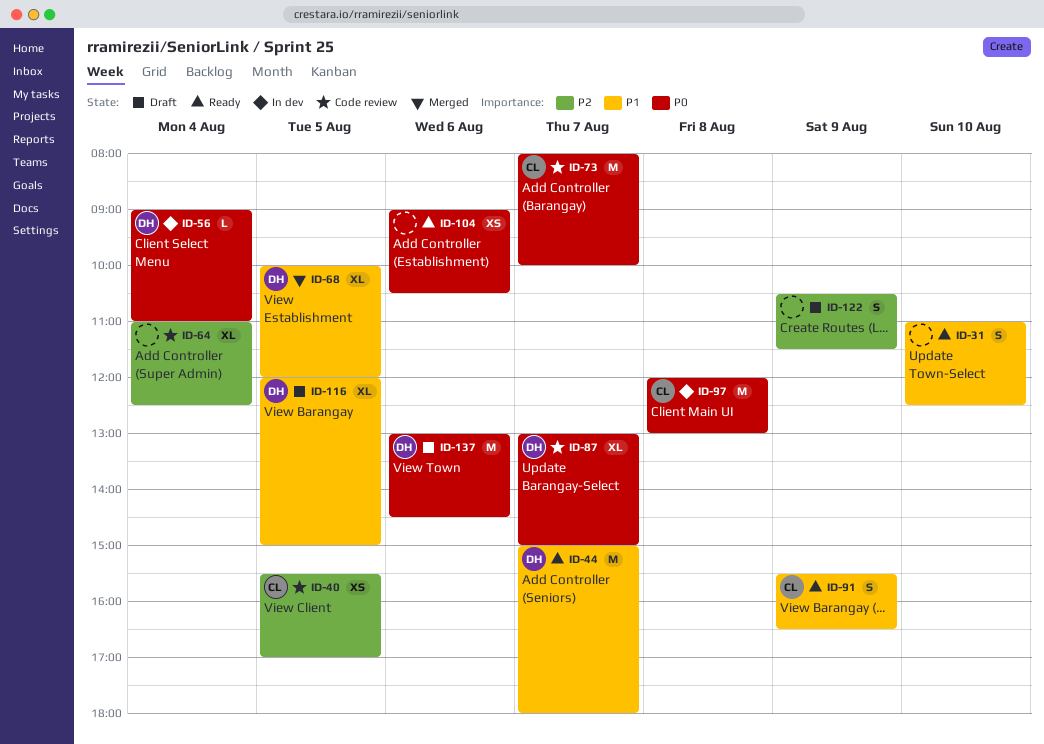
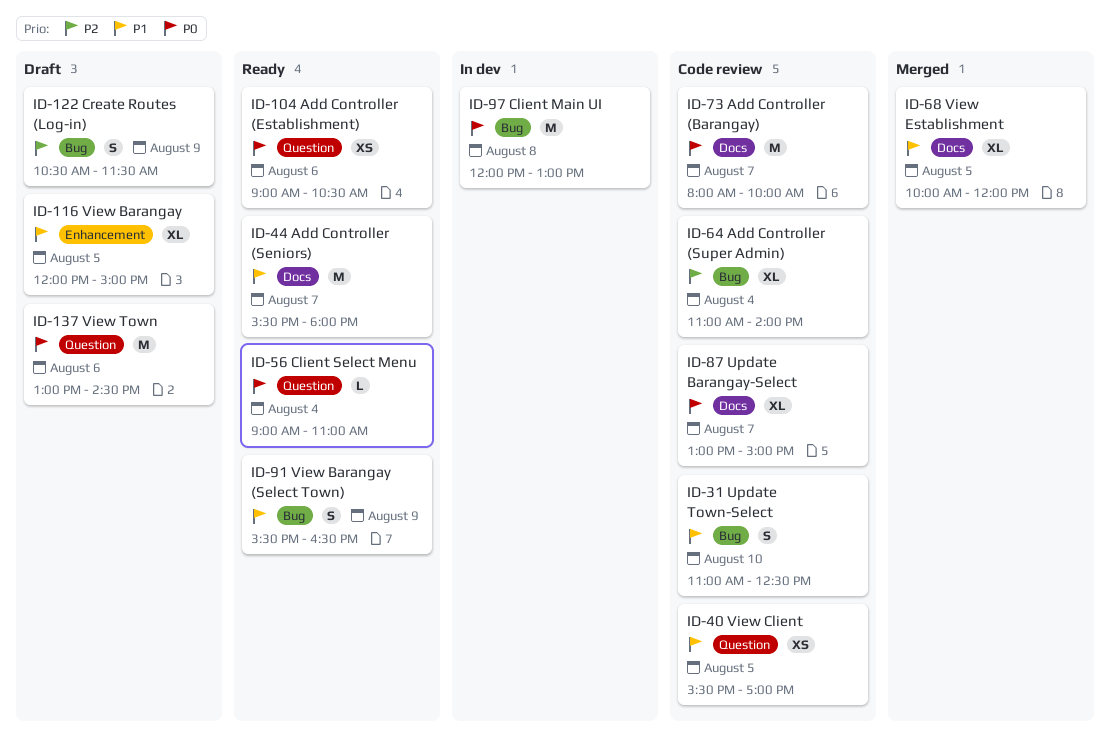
ID-31, status: Ready -> Code review
ID-40, priority: P2 -> P1
ID-44, begins: 15:00 -> 15:30
ID-56, status: In dev -> Ready
ID-64, ends: 12:30 -> 14:00

